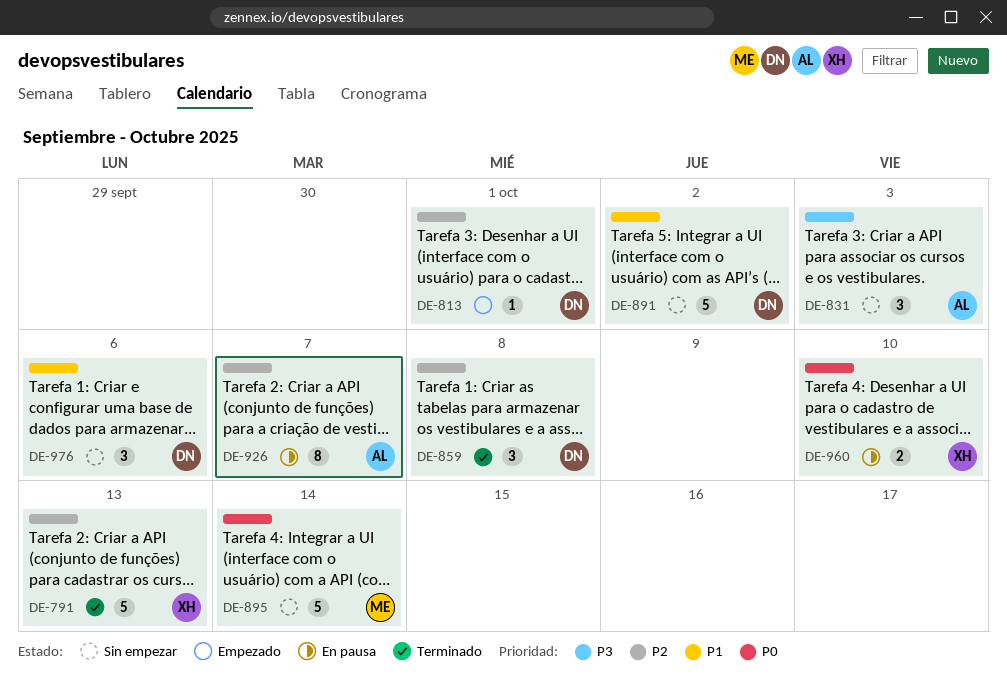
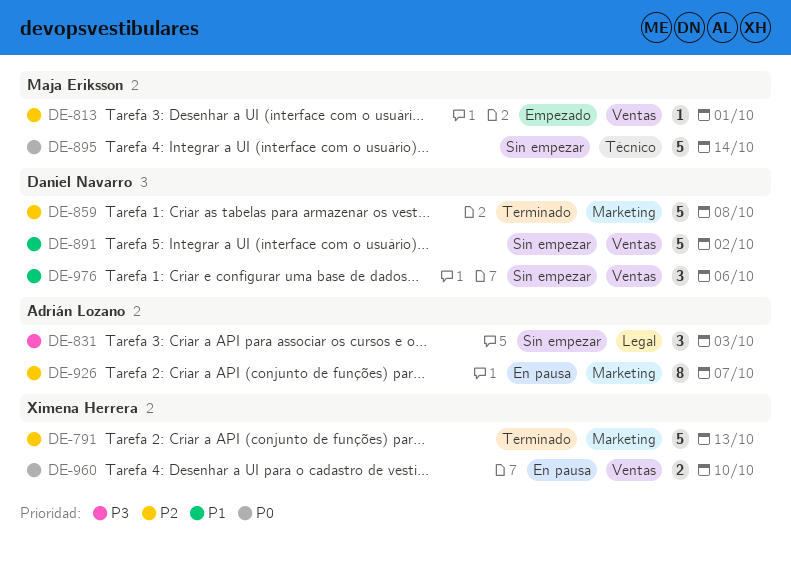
DE-813, owner: Daniel Navarro -> Maja Eriksson
DE-859, estimate: 3 -> 5

